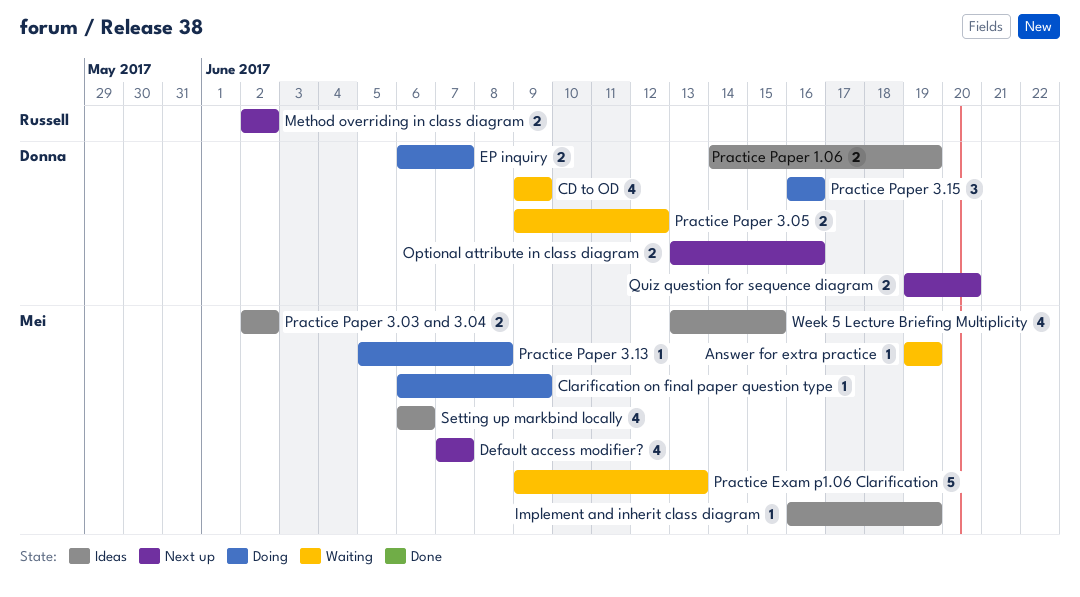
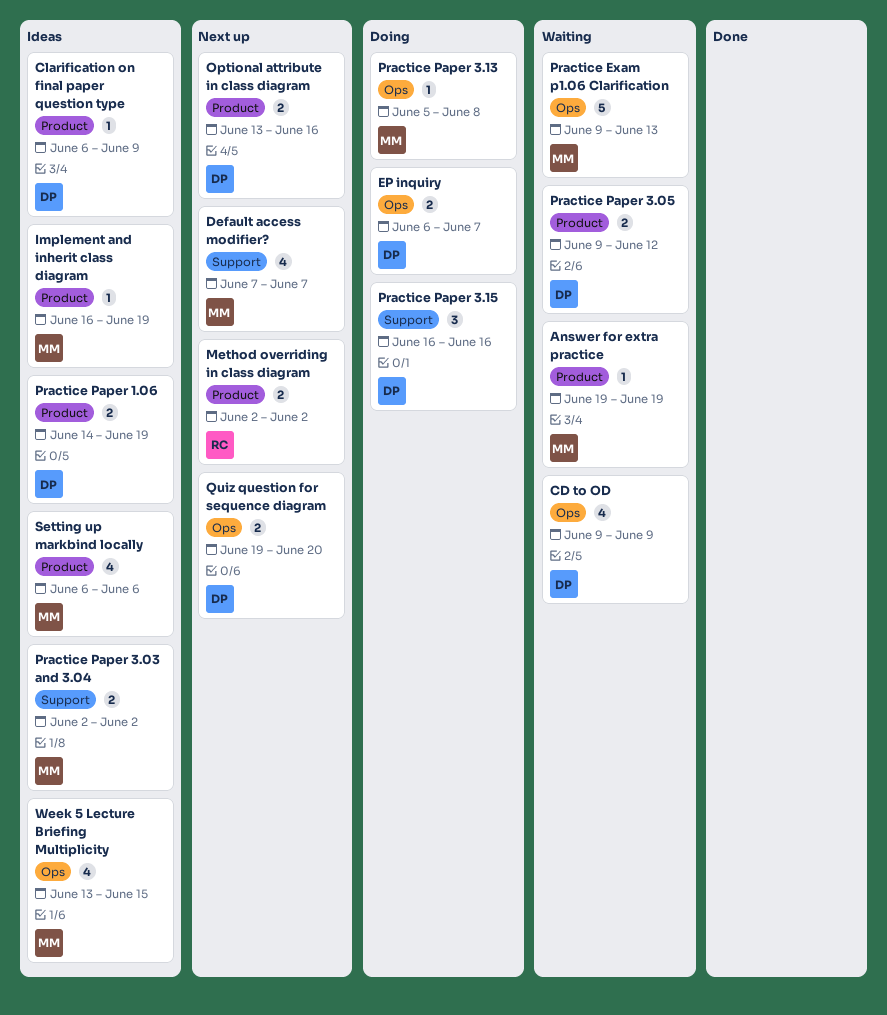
Clarification on final paper question type, status: Doing -> Ideas
Clarification on final paper question type, owner: Mei -> Donna

